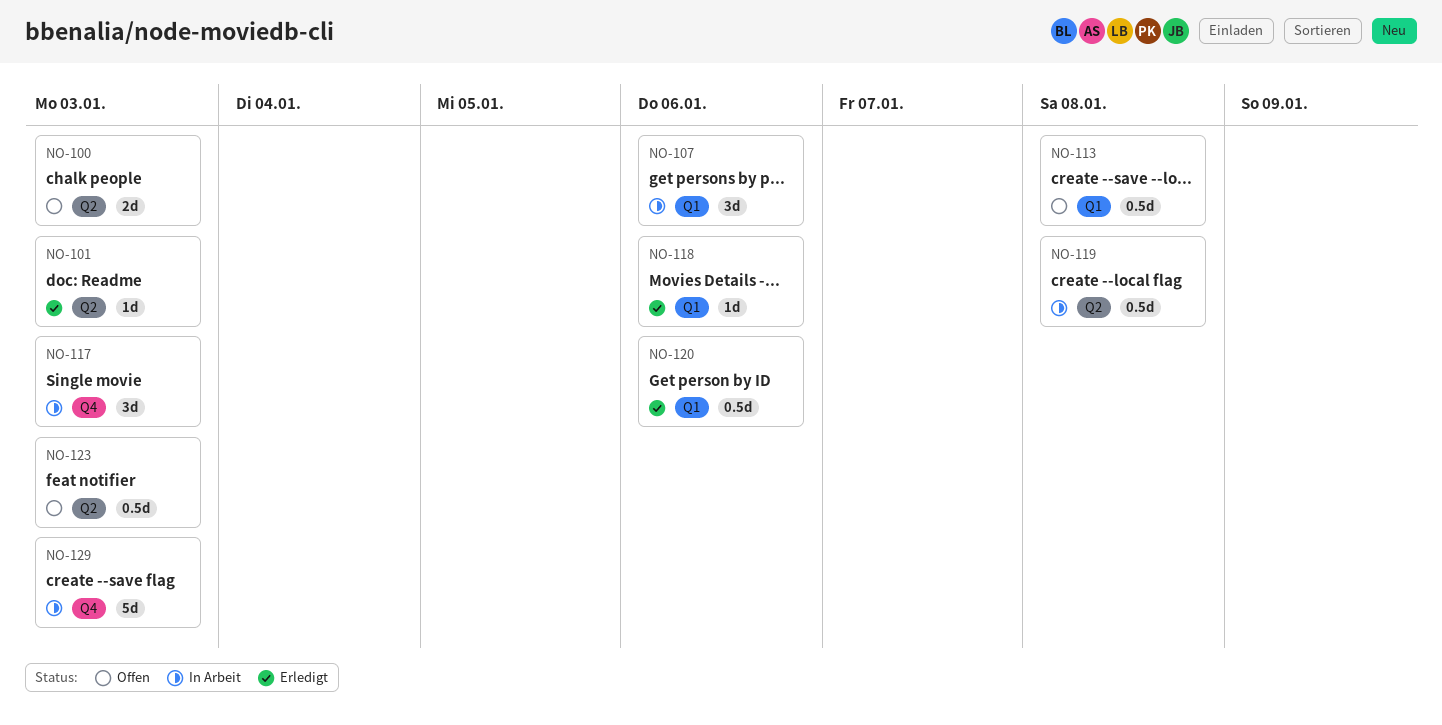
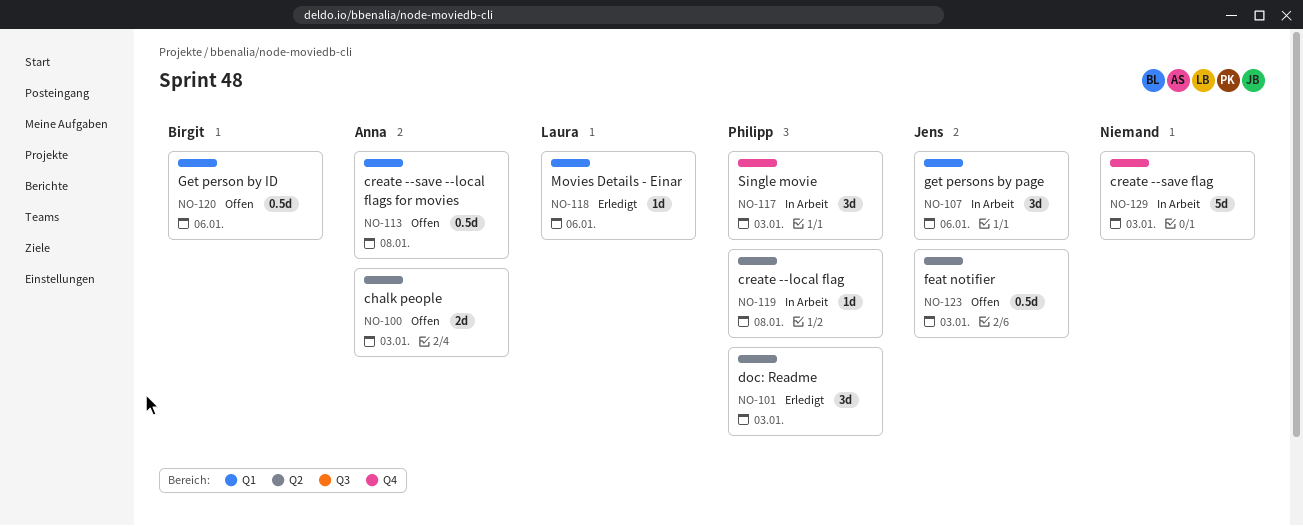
NO-101, estimate: 1d -> 3d
NO-119, estimate: 0.5d -> 1d
NO-120, status: Erledigt -> Offen

